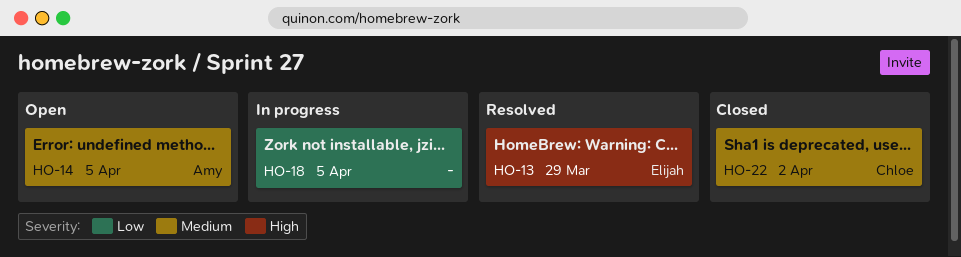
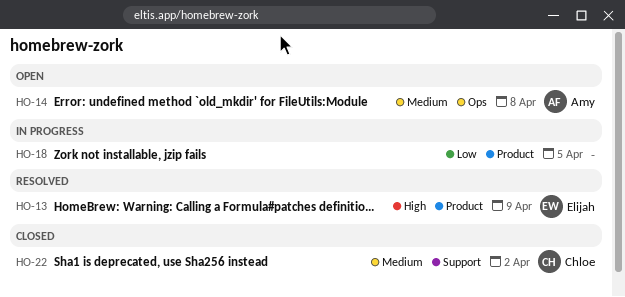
HO-13, due: Mar 29 -> Apr 9
HO-14, due: Apr 5 -> Apr 8

